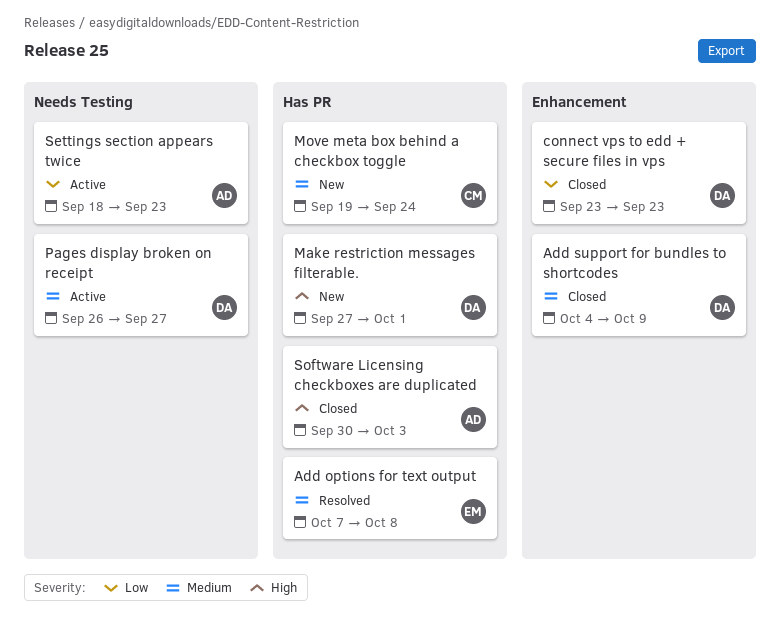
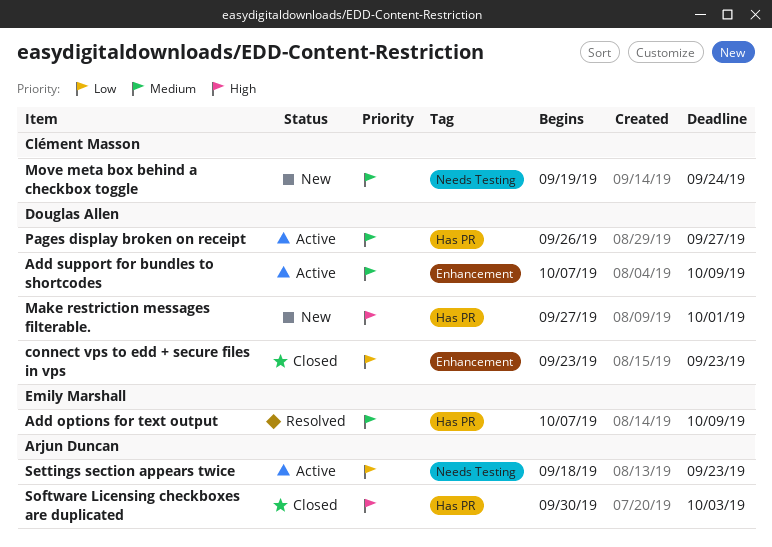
Add options for text output, due: Oct 8 -> Oct 9
Add support for bundles to shortcodes, status: Closed -> Active
Add support for bundles to shortcodes, start: Oct 4 -> Oct 7
Move meta box behind a checkbox toggle, label: Has PR -> Needs Testing
Pages display broken on receipt, label: Needs Testing -> Has PR

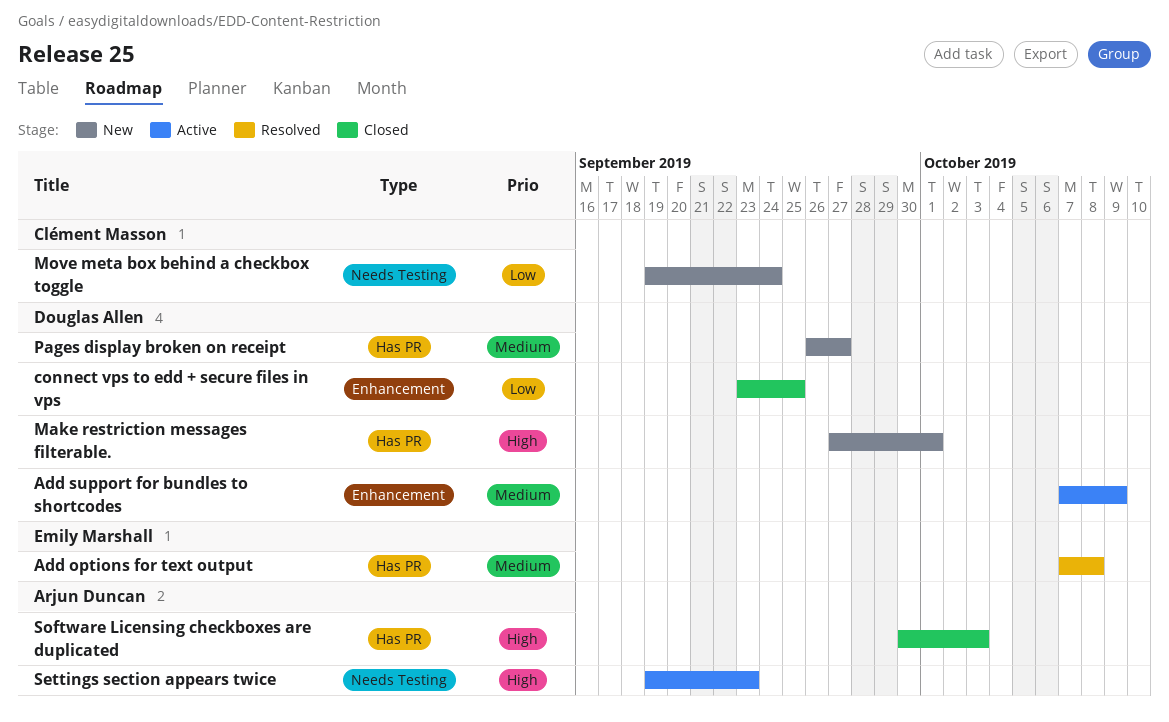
Add options for text output, due: Oct 9 -> Oct 8
connect vps to edd + secure files in vps, due: Sep 23 -> Sep 25
Move meta box behind a checkbox toggle, priority: Medium -> Low
Pages display broken on receipt, status: Active -> New
Settings section appears twice, priority: Low -> High
Settings section appears twice, start: Sep 18 -> Sep 19

